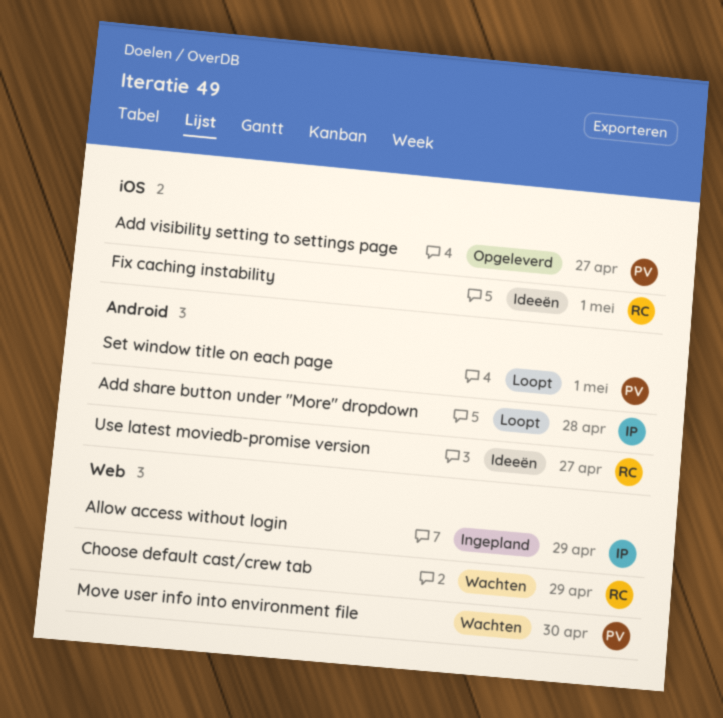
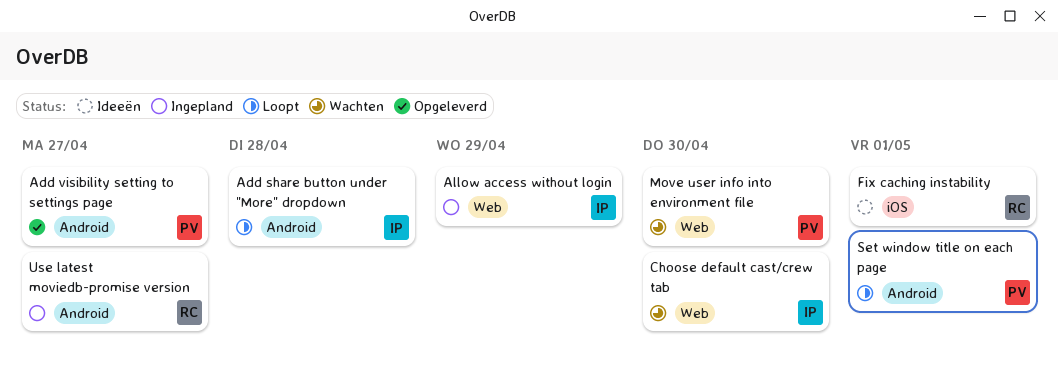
Add visibility setting to settings page, label: iOS -> Android
Choose default cast/crew tab, owner: RC -> IP
Choose default cast/crew tab, due: Apr 29 -> Apr 30
Use latest moviedb-promise version, status: Ideeën -> Ingepland

